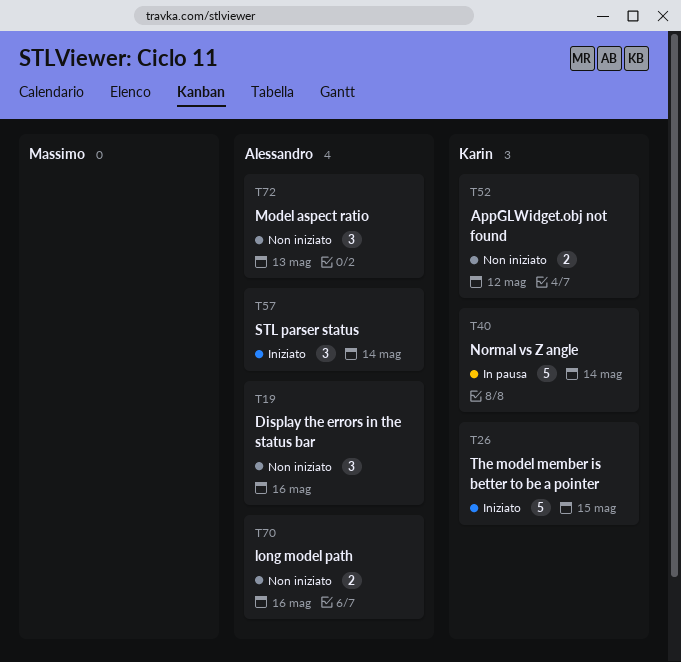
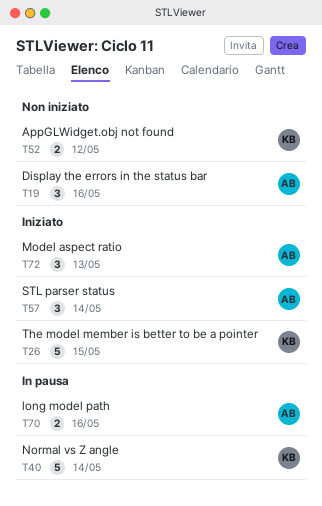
T70, status: Non iniziato -> In pausa
T72, status: Non iniziato -> Iniziato

